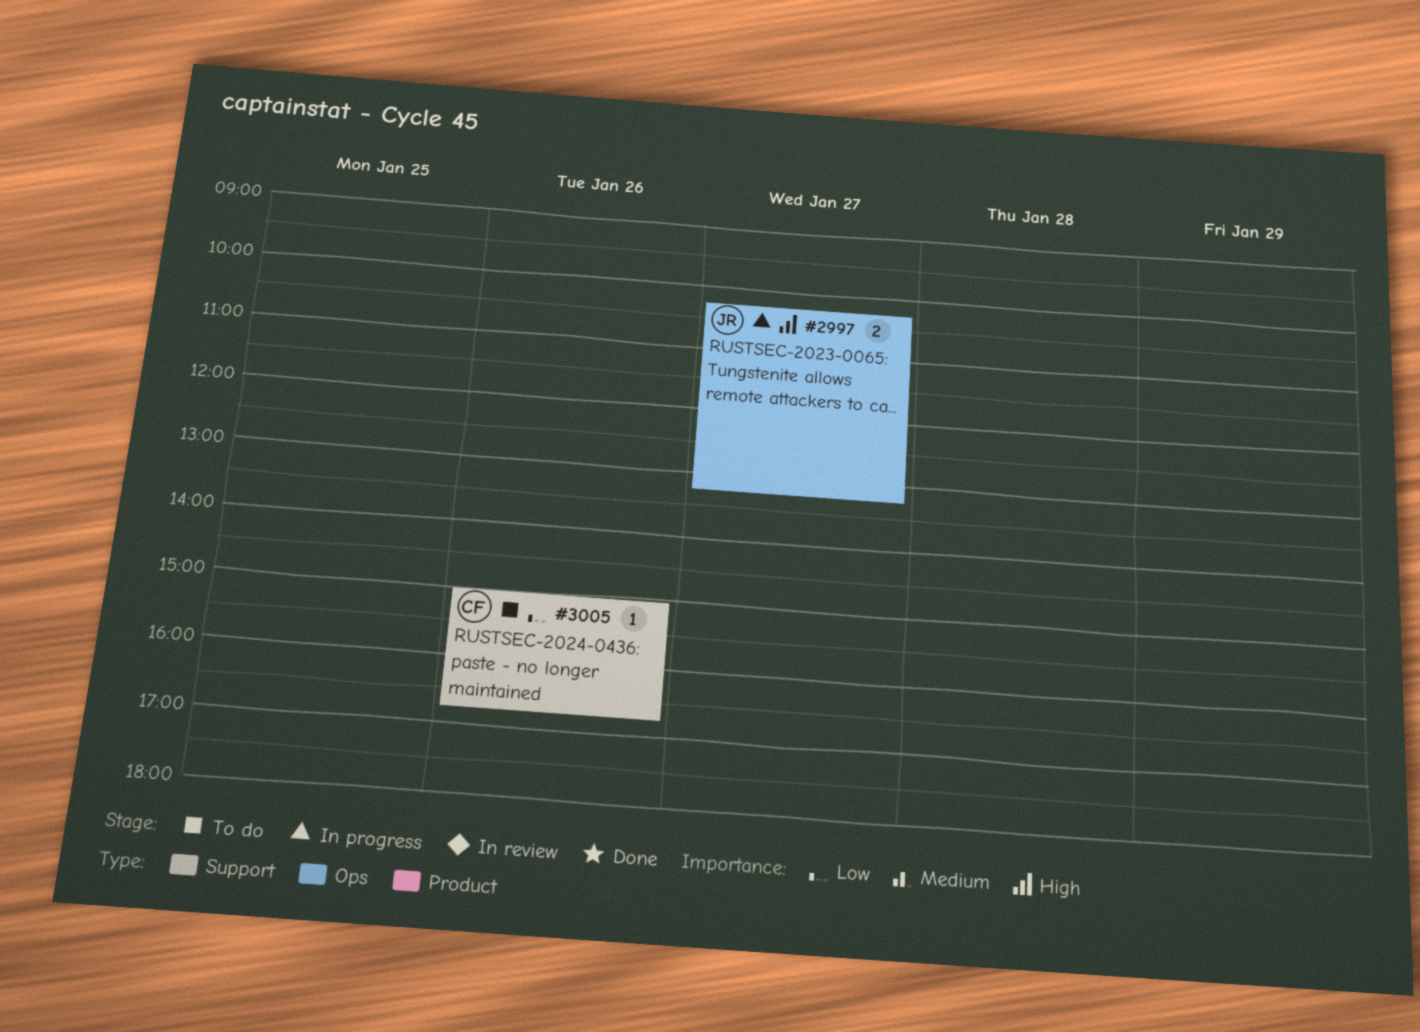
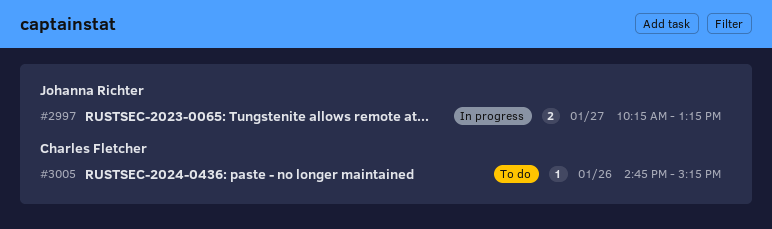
#3005, begins: 15:00 -> 14:45
#3005, ends: 16:45 -> 15:15

